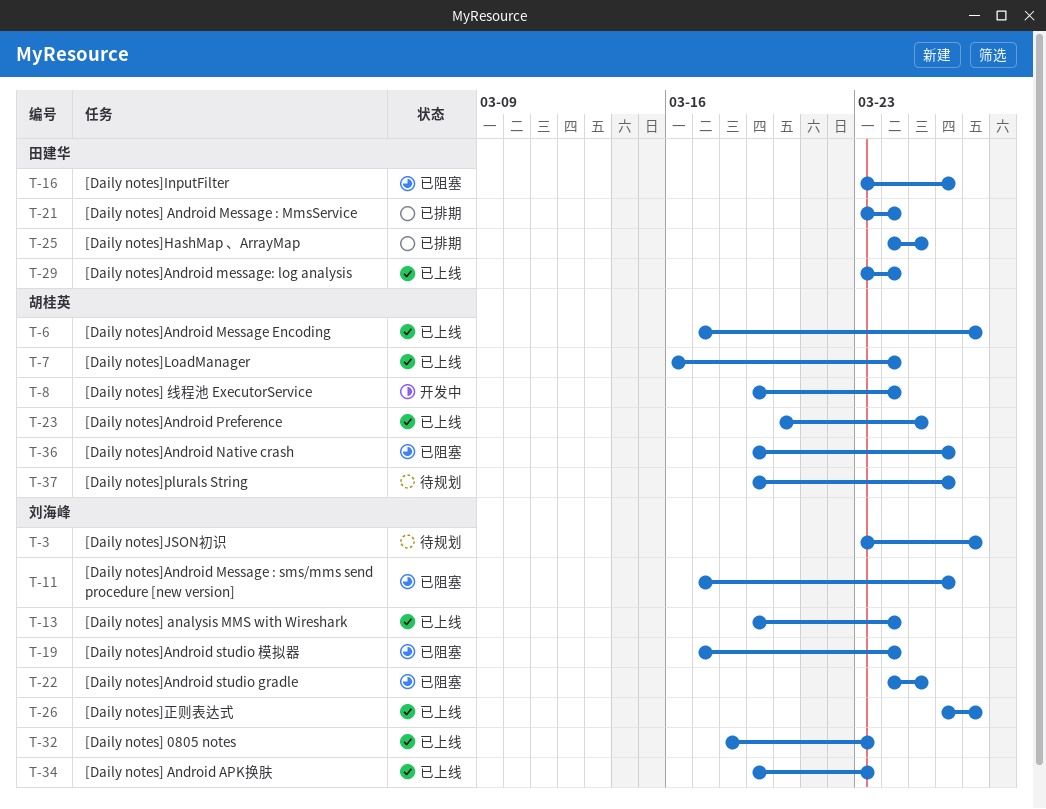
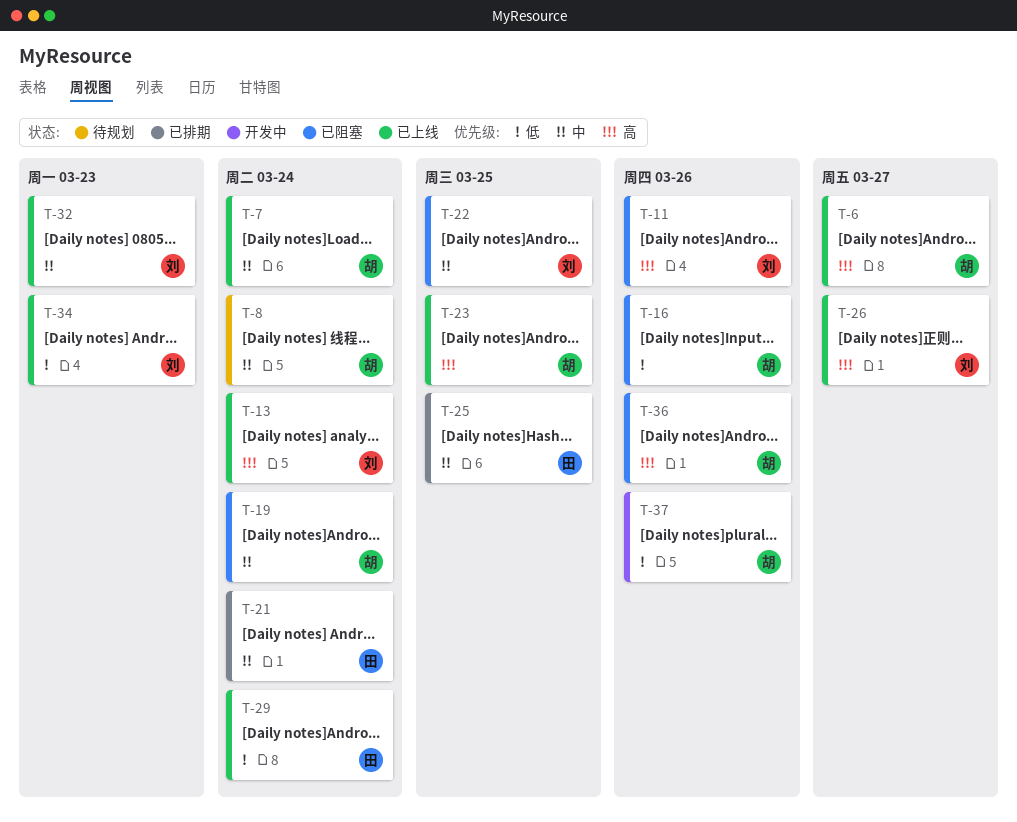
T-3: present -> none
T-8, status: 开发中 -> 待规划
T-16, owner: 田建华 -> 胡桂英
T-19, owner: 刘海峰 -> 胡桂英
T-37, status: 待规划 -> 开发中

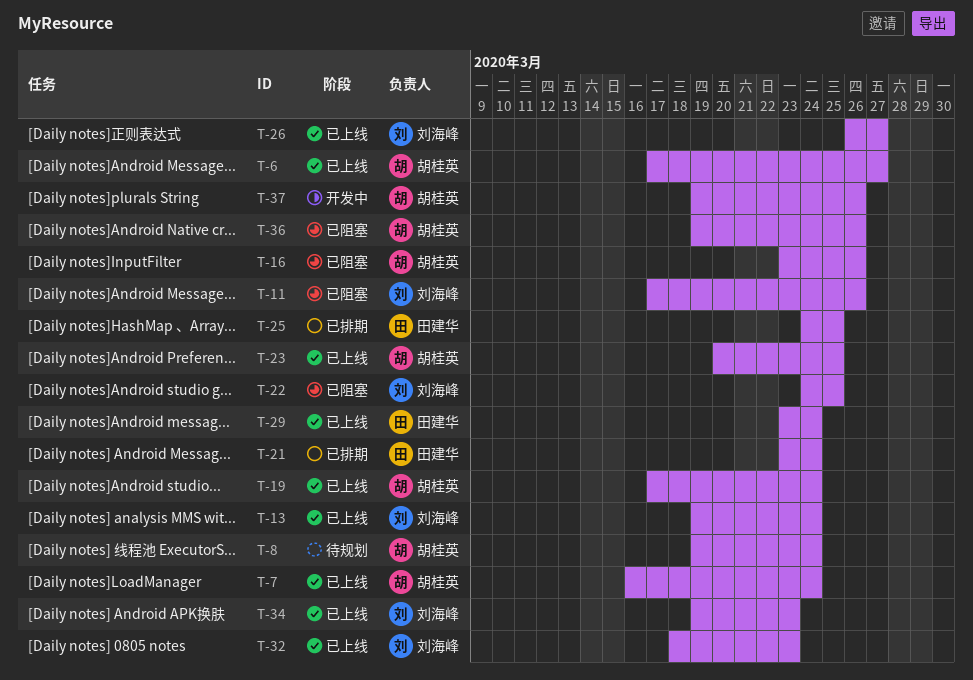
T-19, status: 已阻塞 -> 已上线

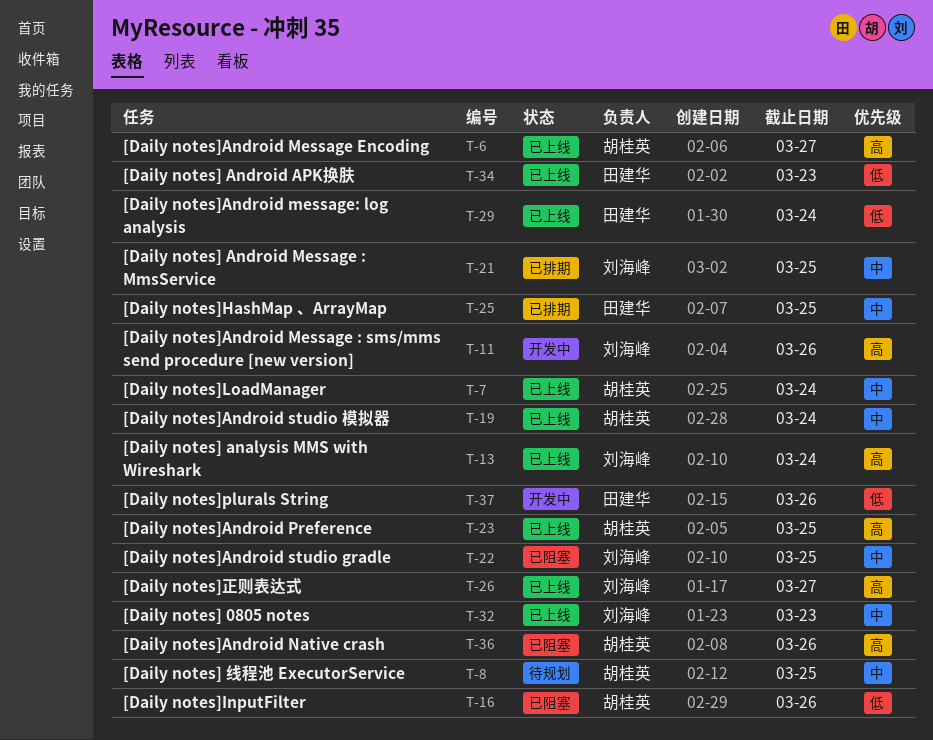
T-8, due: Mar 24 -> Mar 25
T-11, status: 已阻塞 -> 开发中
T-21, owner: 田建华 -> 刘海峰
T-21, due: Mar 24 -> Mar 25
T-34, owner: 刘海峰 -> 田建华
T-37, owner: 胡桂英 -> 田建华

